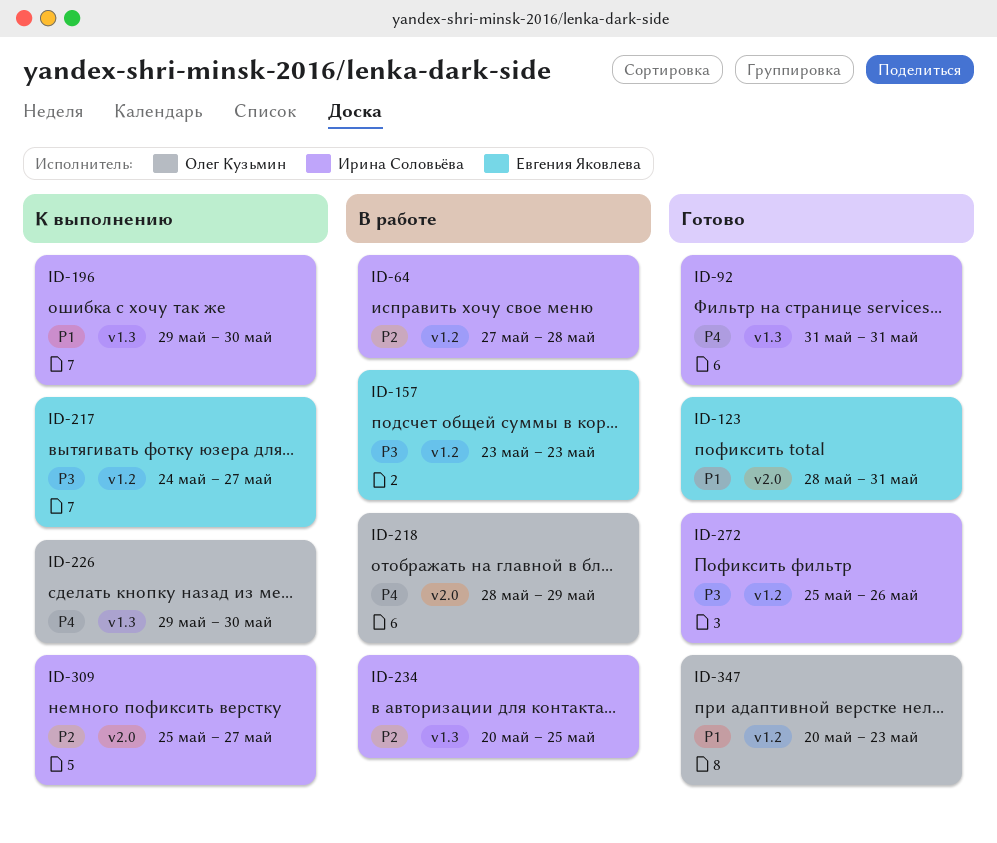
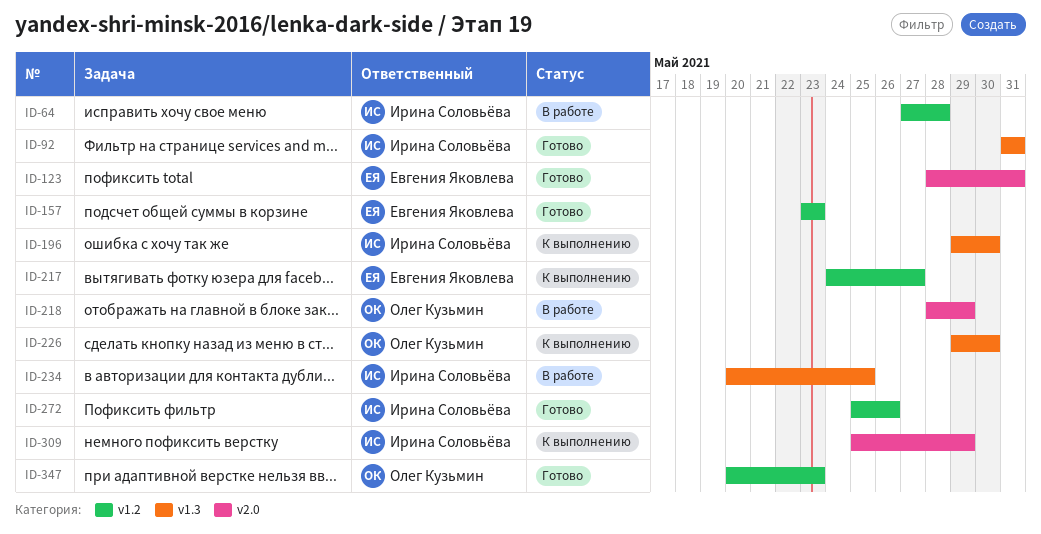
ID-157, status: В работе -> Готово
ID-309, due: May 27 -> May 29

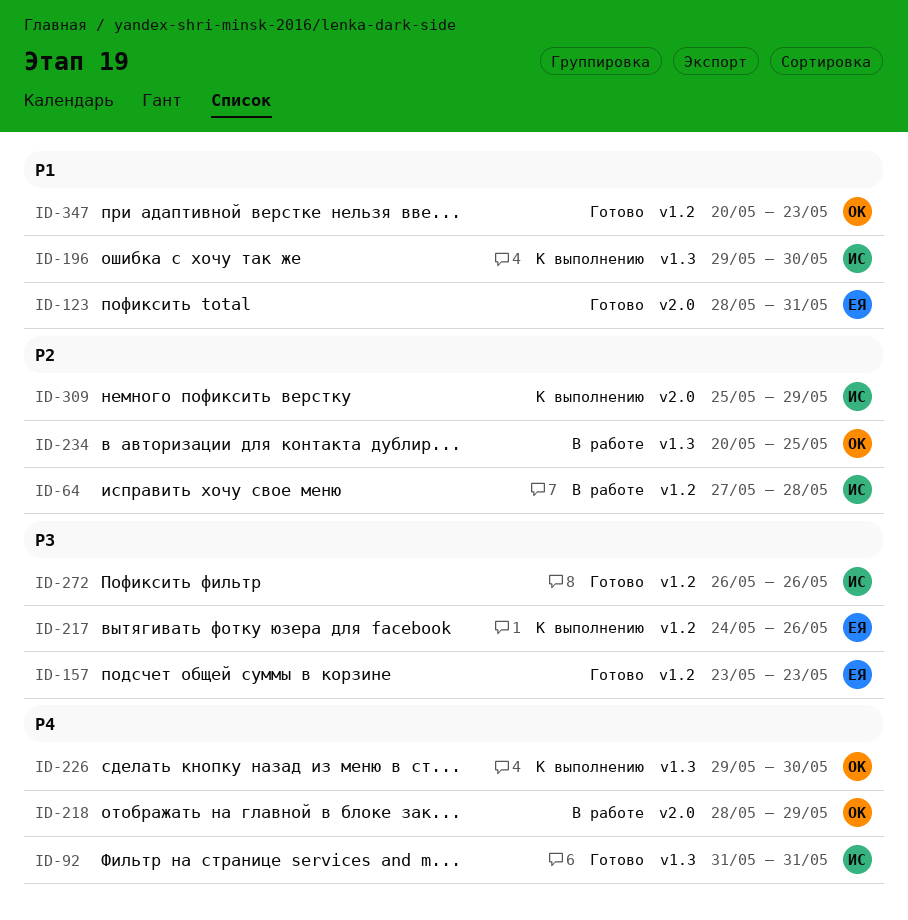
ID-217, due: May 27 -> May 26
ID-234, owner: Ирина Соловьёва -> Олег Кузьмин
ID-272, start: May 25 -> May 26

